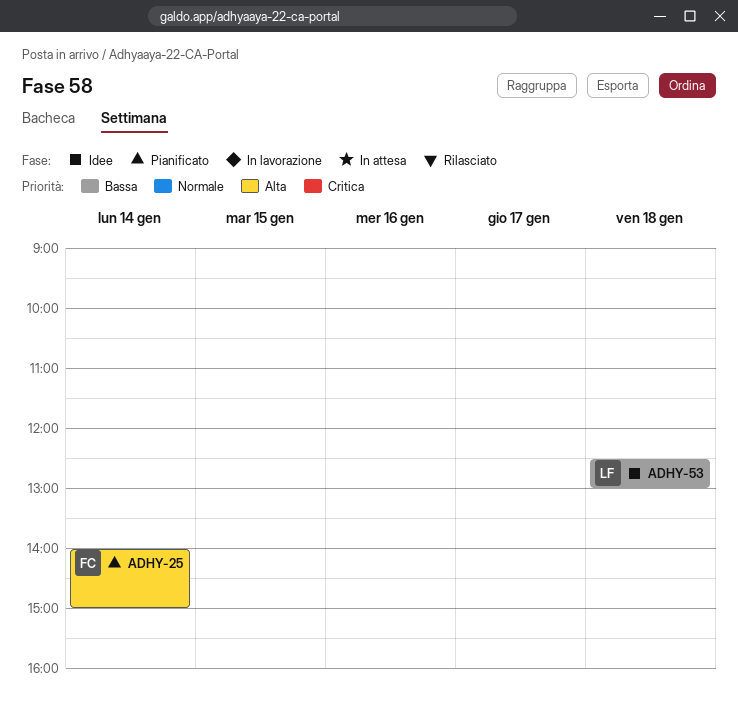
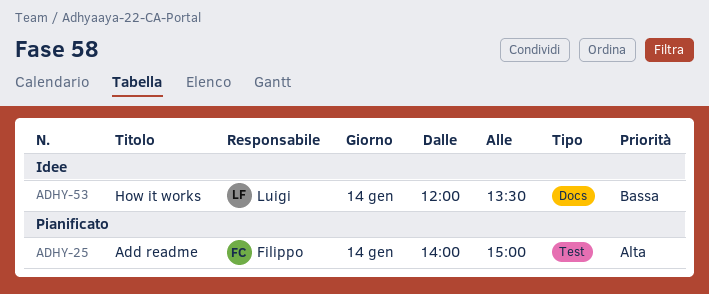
ADHY-53, day: Jan 18 -> Jan 14
ADHY-53, begins: 12:30 -> 12:00
ADHY-53, ends: 13:00 -> 13:30

